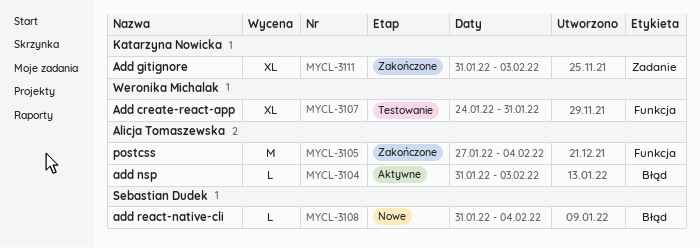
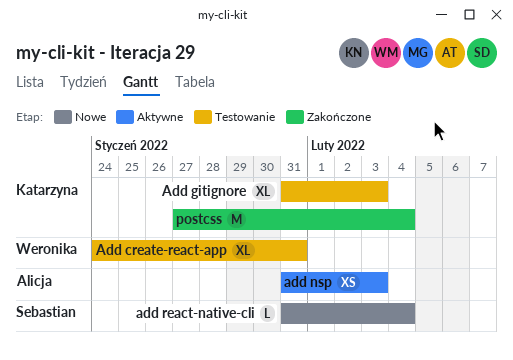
Add gitignore, status: Zakończone -> Testowanie
add nsp, estimate: L -> XS
postcss, owner: Alicja Tomaszewska -> Katarzyna Nowicka

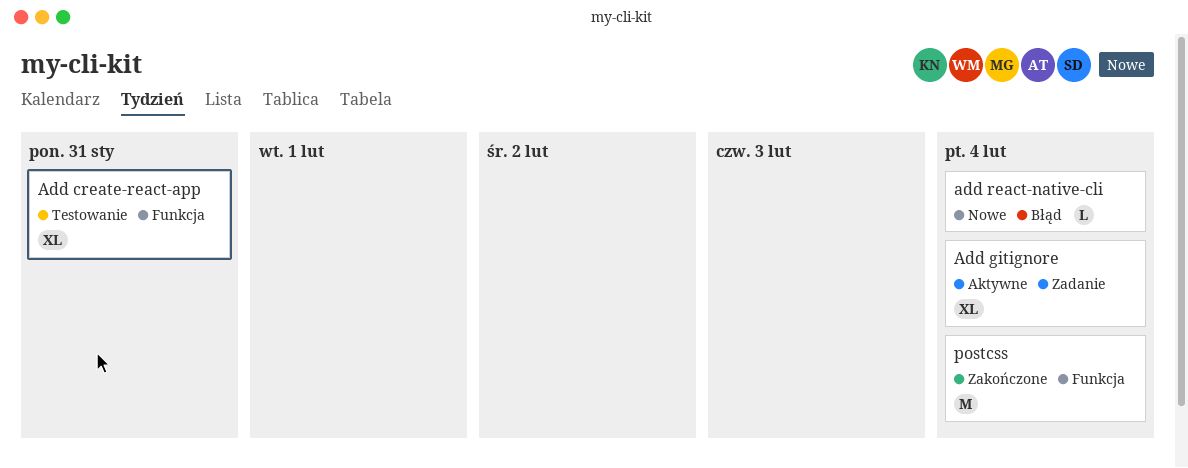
Add gitignore, status: Testowanie -> Aktywne
Add gitignore, due: Feb 3 -> Feb 4
add nsp: present -> none

